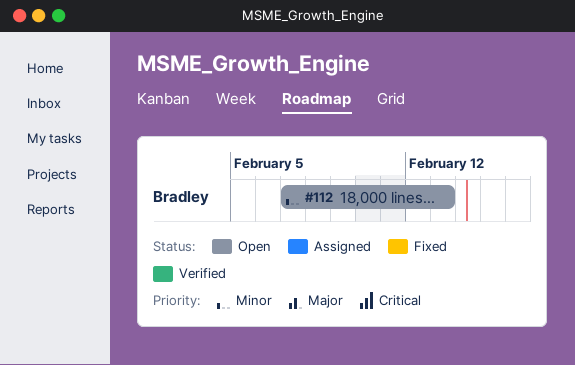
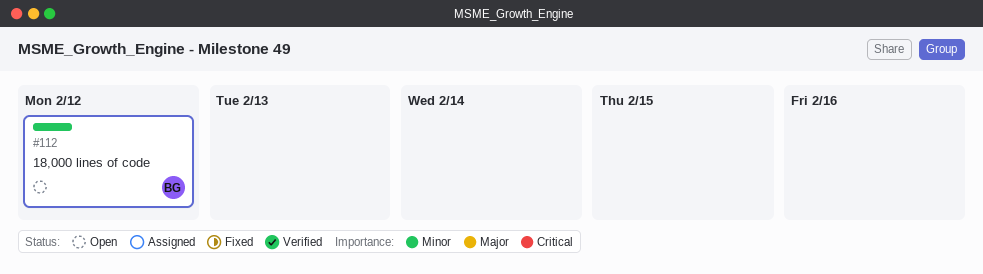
#112, due: Feb 13 -> Feb 12

